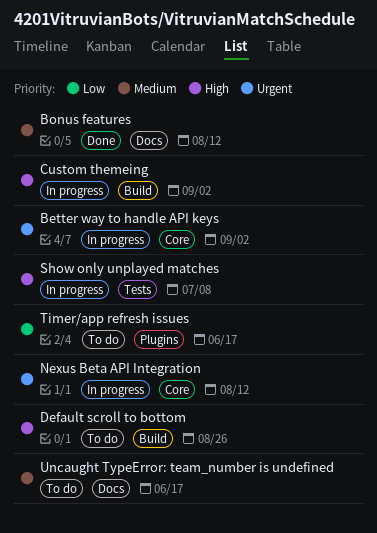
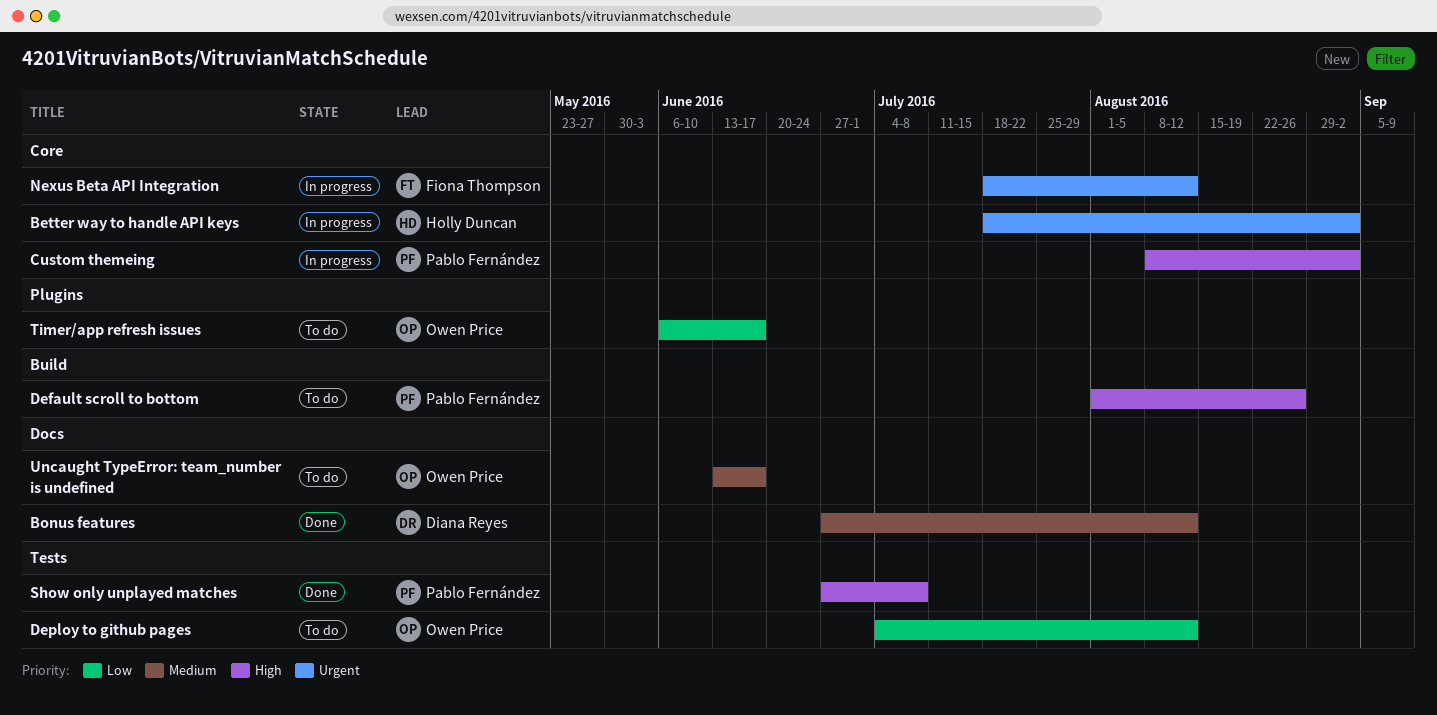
Custom themeing, label: Build -> Core
Deploy to github pages: none -> present
Show only unplayed matches, status: In progress -> Done

